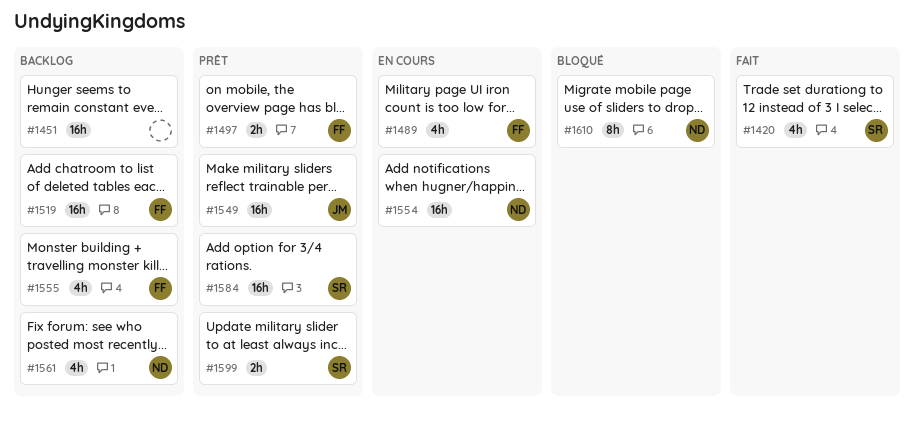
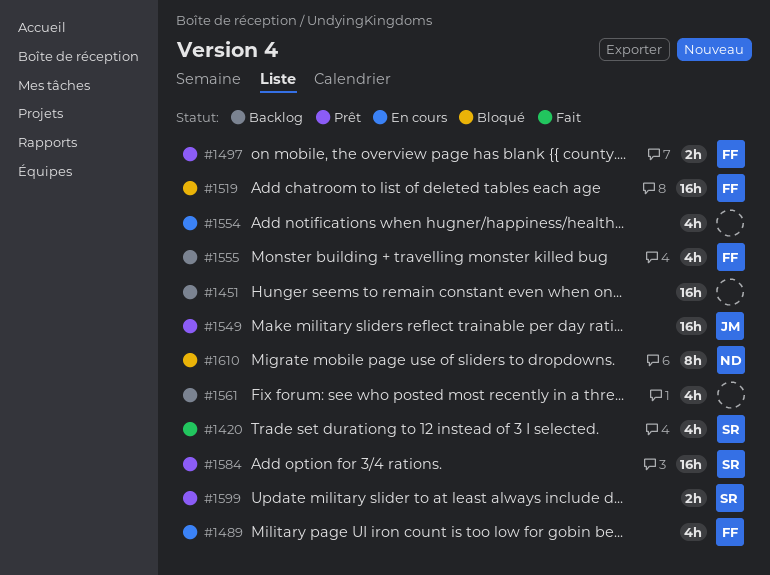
#1519, status: Backlog -> Bloqué
#1554, owner: ND -> none
#1554, estimate: 16h -> 4h
#1561, owner: ND -> none

